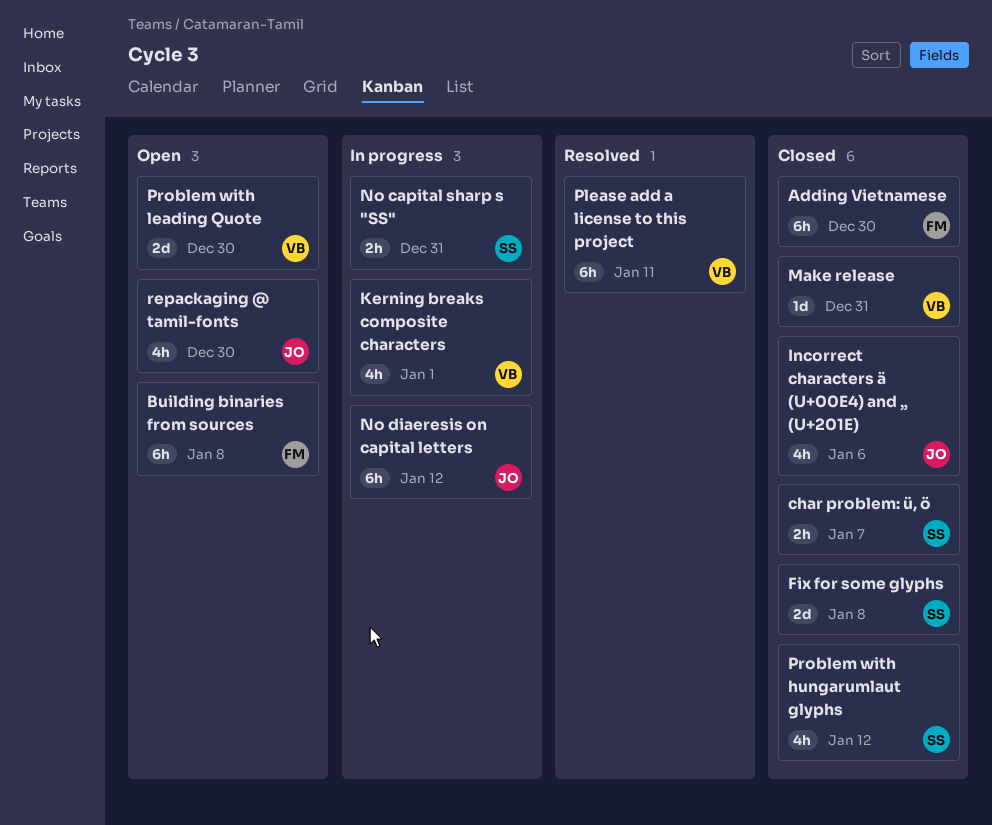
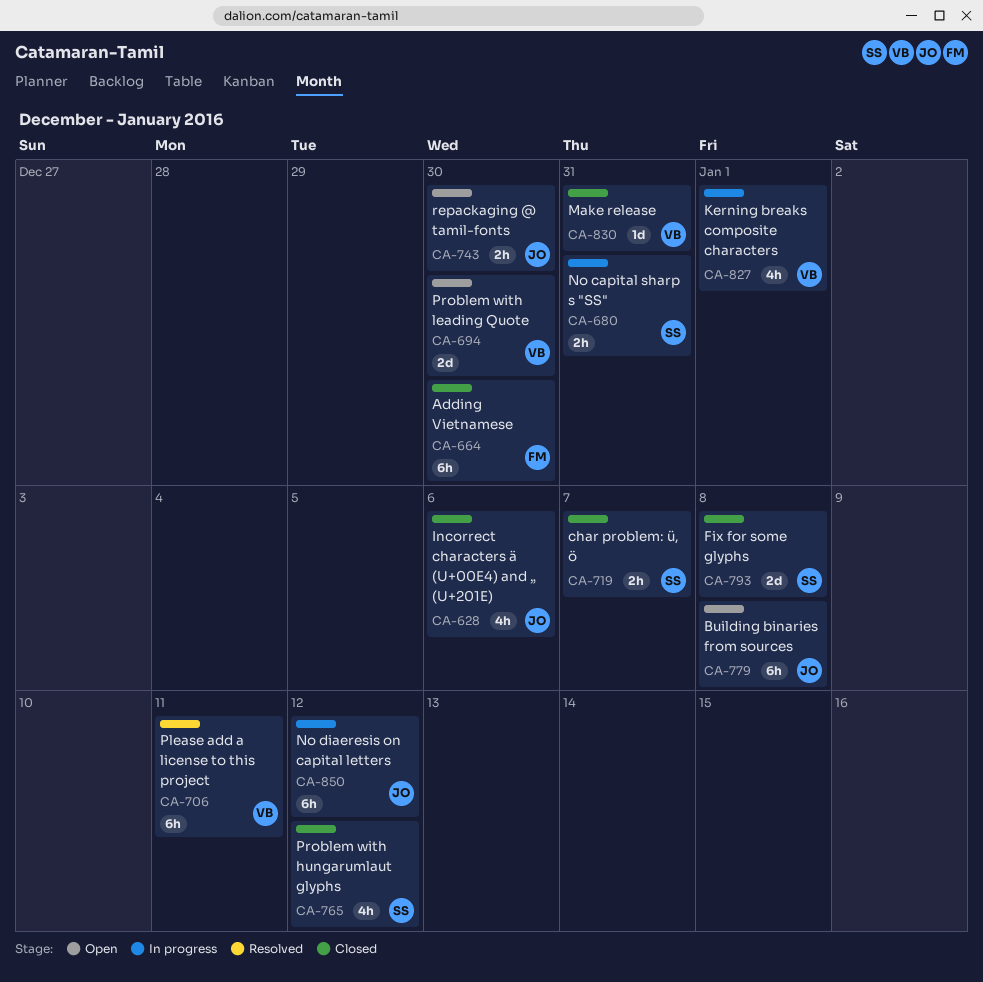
Building binaries from sources, owner: FM -> JO
repackaging @ tamil-fonts, estimate: 4h -> 2h

